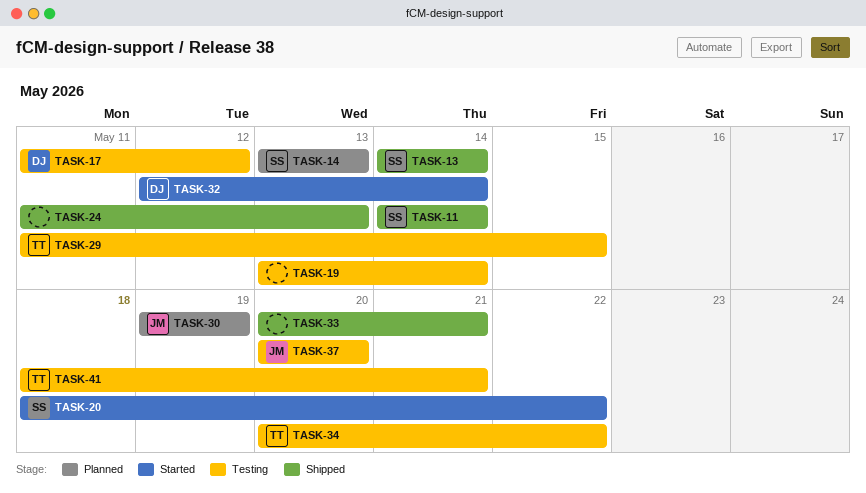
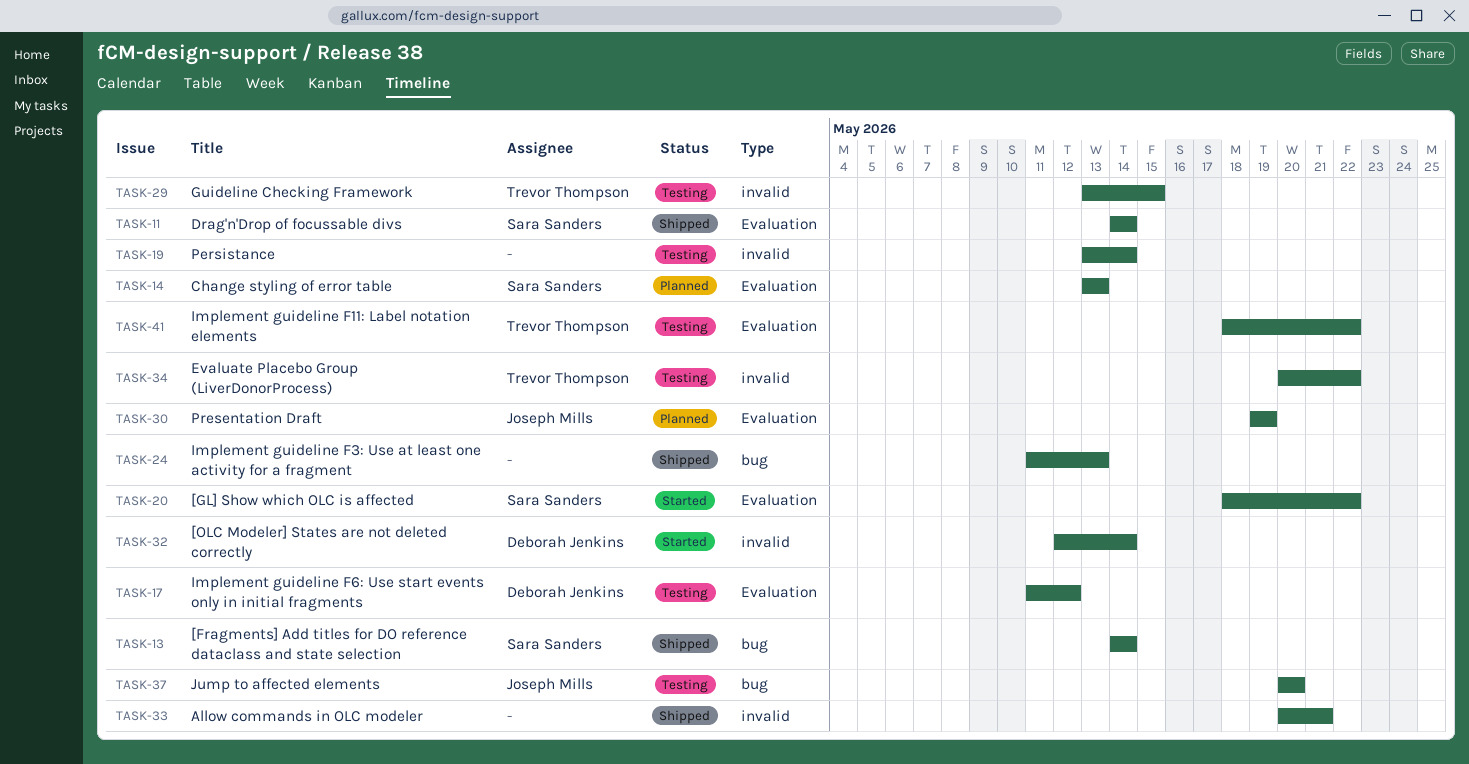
TASK-29, start: May 11 -> May 13
TASK-41, due: May 21 -> May 22

